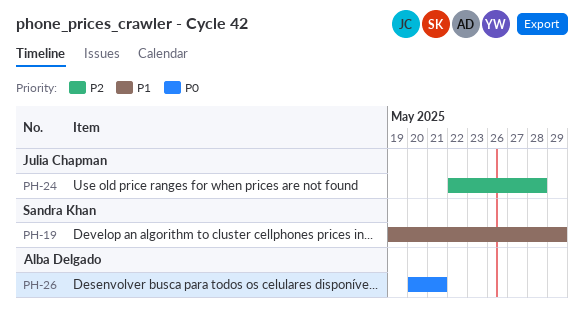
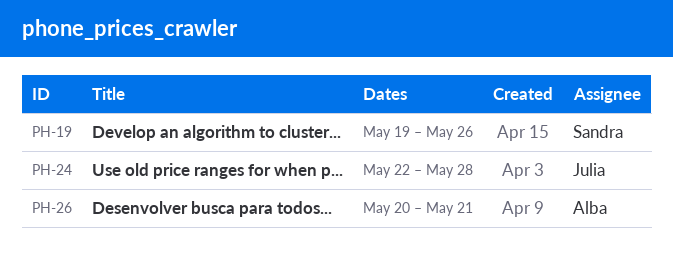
PH-19, due: May 29 -> May 26

